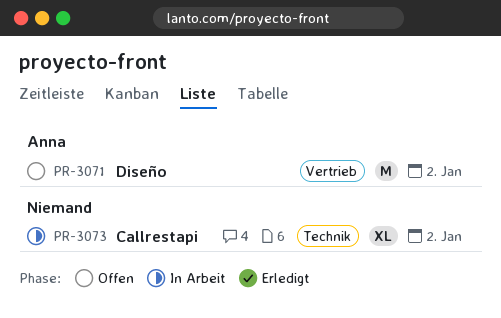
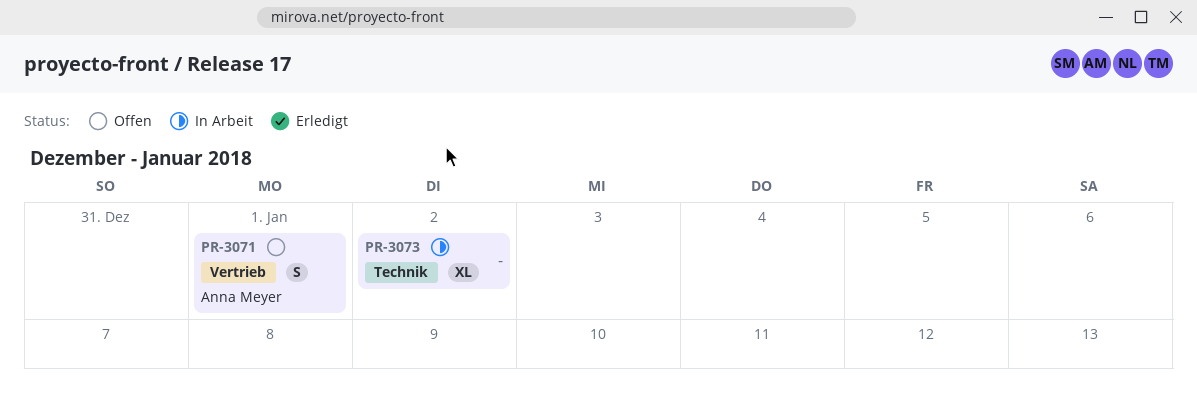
PR-3071, estimate: M -> S
PR-3071, due: Jan 2 -> Jan 1

